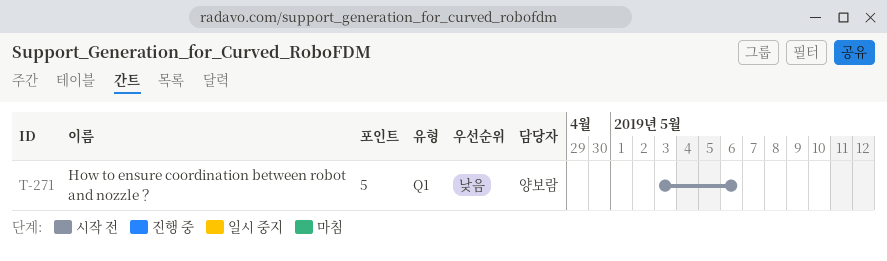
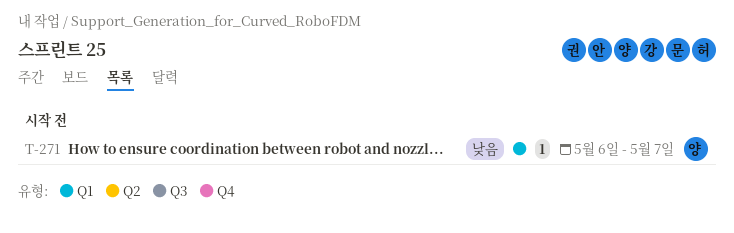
T-271, estimate: 5 -> 1
T-271, start: May 3 -> May 6
T-271, due: May 6 -> May 7

